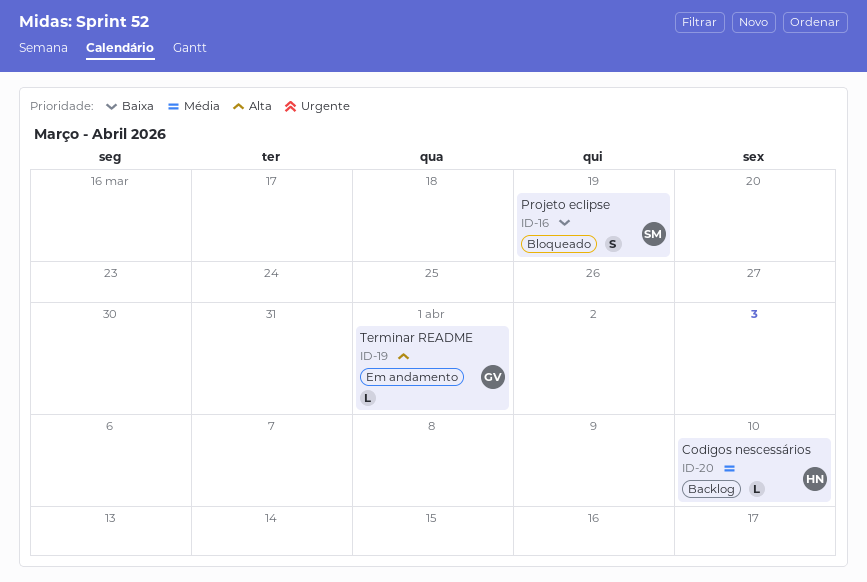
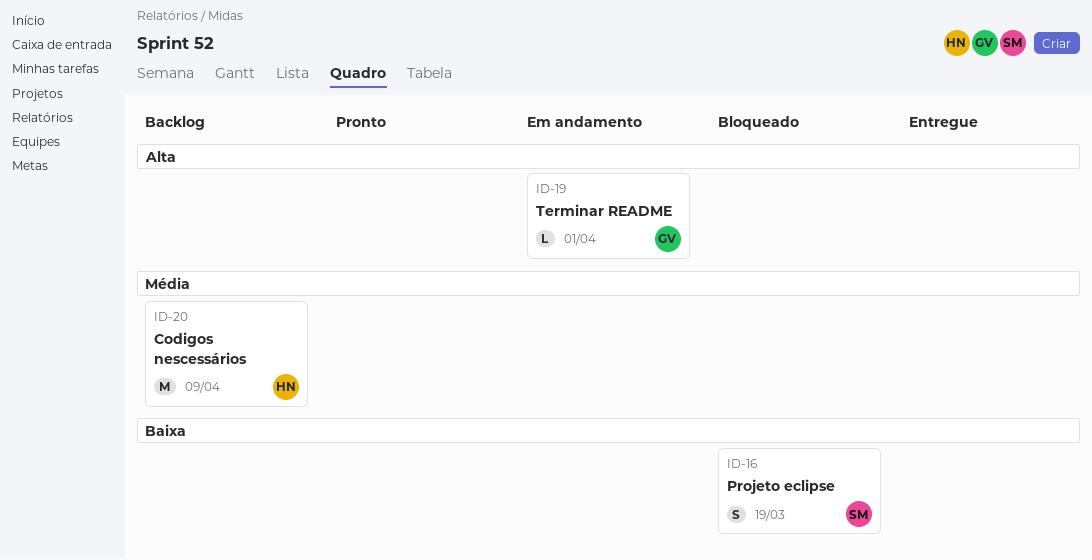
ID-20, estimate: L -> M
ID-20, due: Apr 10 -> Apr 9

